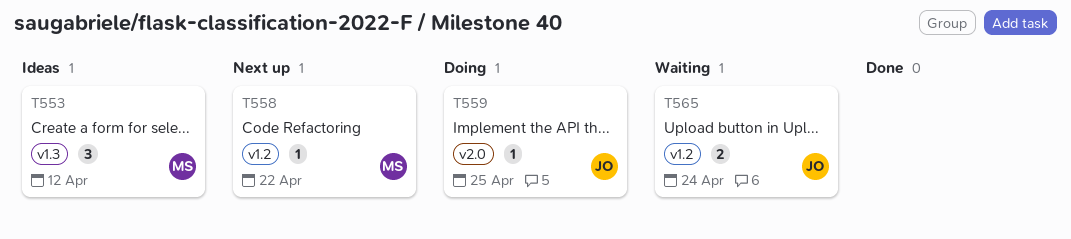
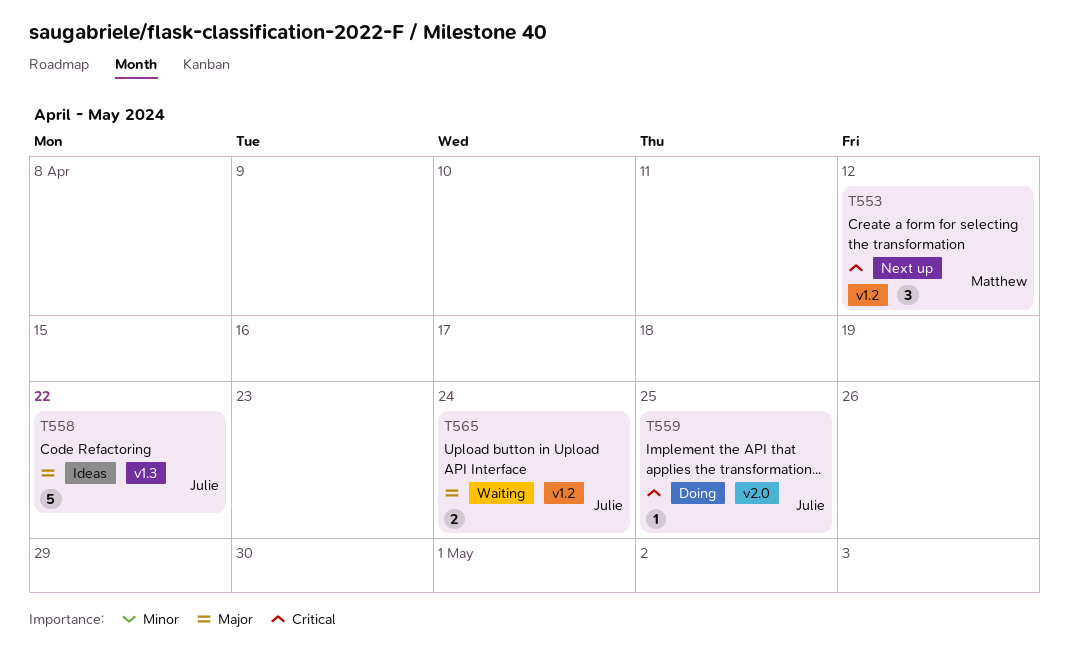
T553, status: Ideas -> Next up
T553, label: v1.3 -> v1.2
T558, status: Next up -> Ideas
T558, owner: Matthew -> Julie
T558, label: v1.2 -> v1.3
T558, estimate: 1 -> 5

